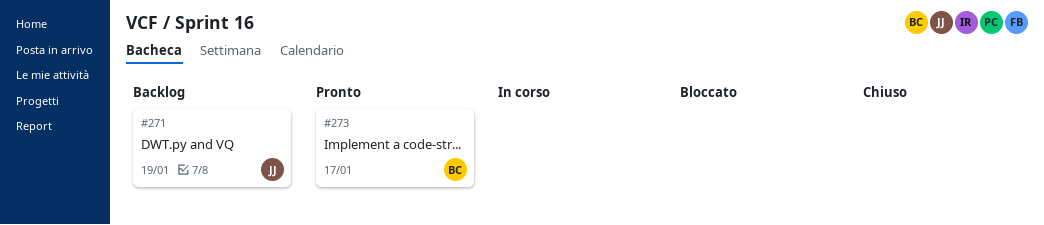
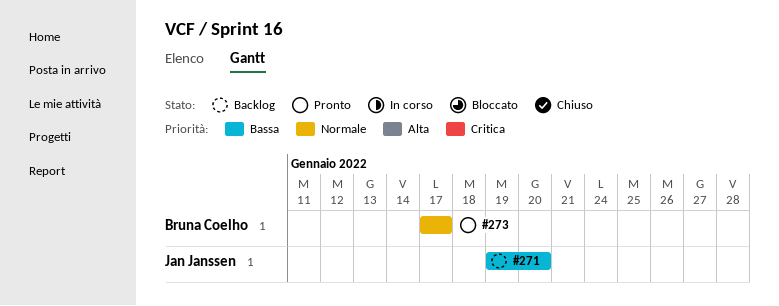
#271, due: Jan 19 -> Jan 20

